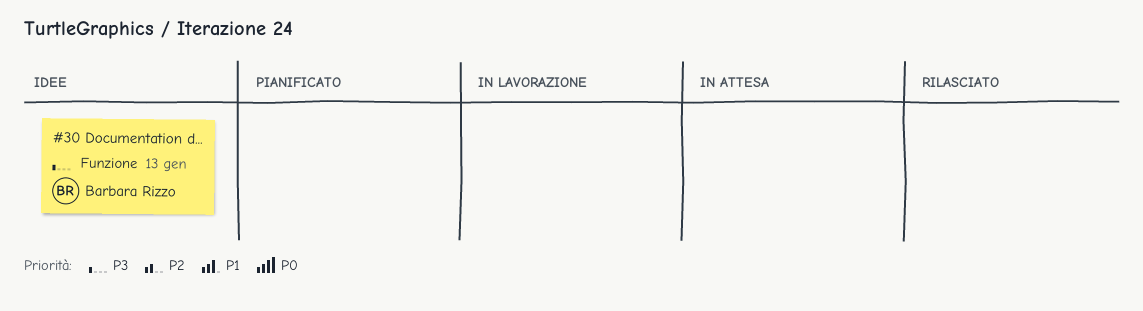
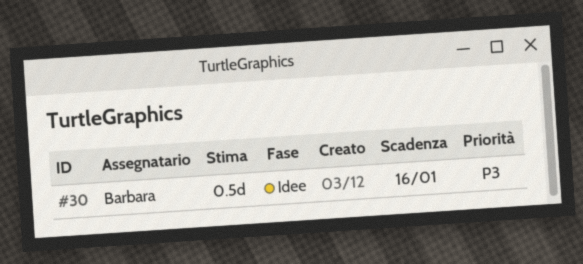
#30, due: Jan 13 -> Jan 16

